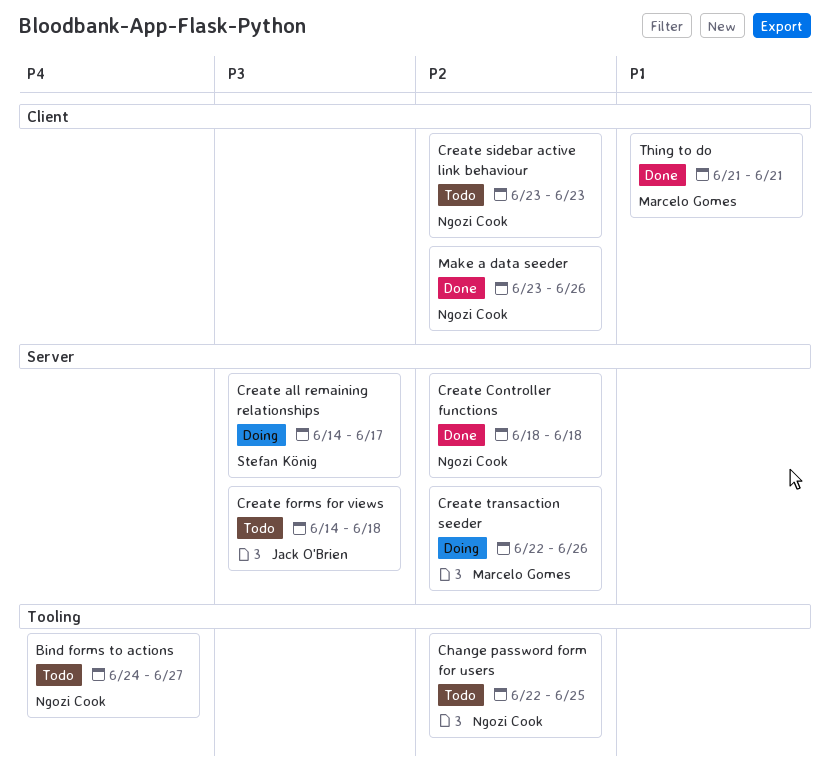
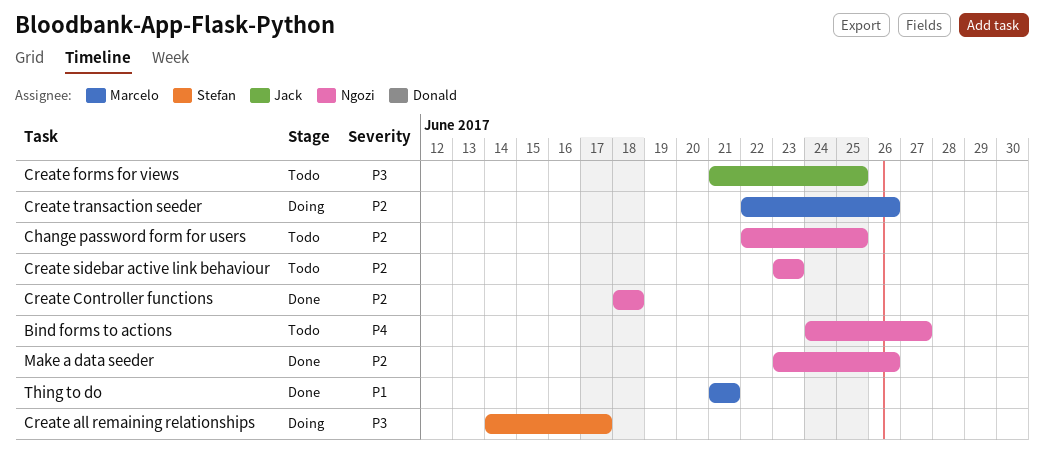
Create forms for views, start: Jun 14 -> Jun 21
Create forms for views, due: Jun 18 -> Jun 25

